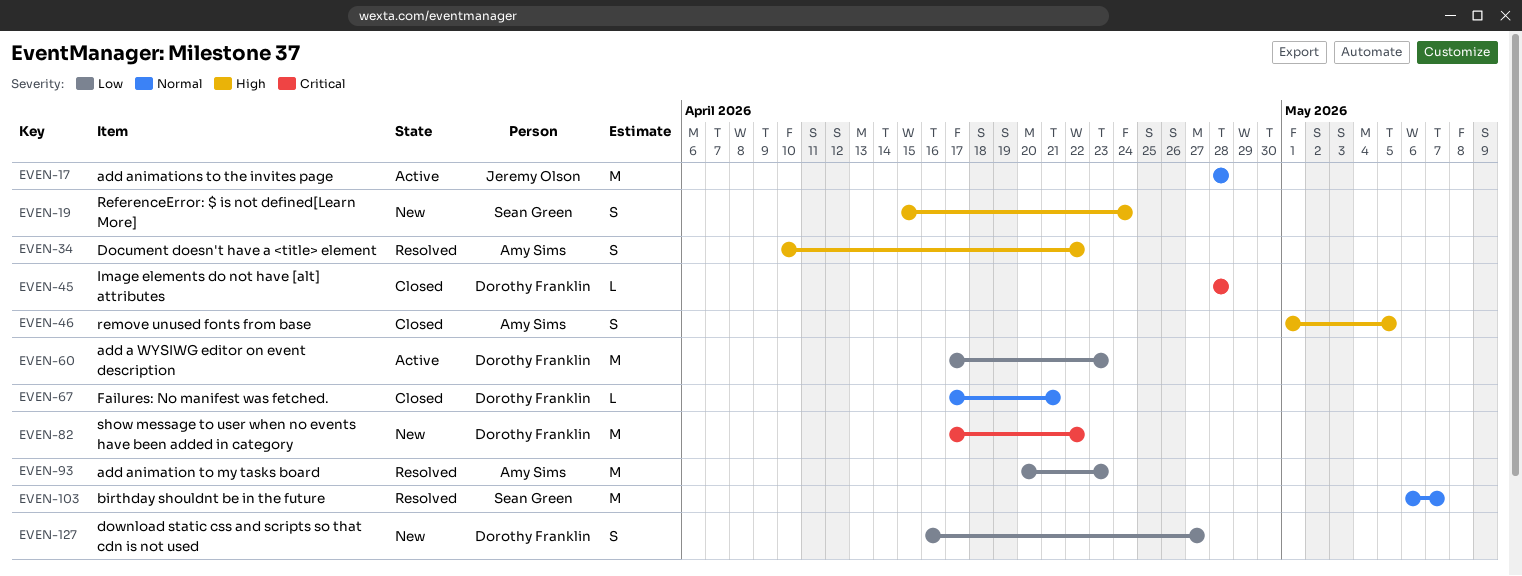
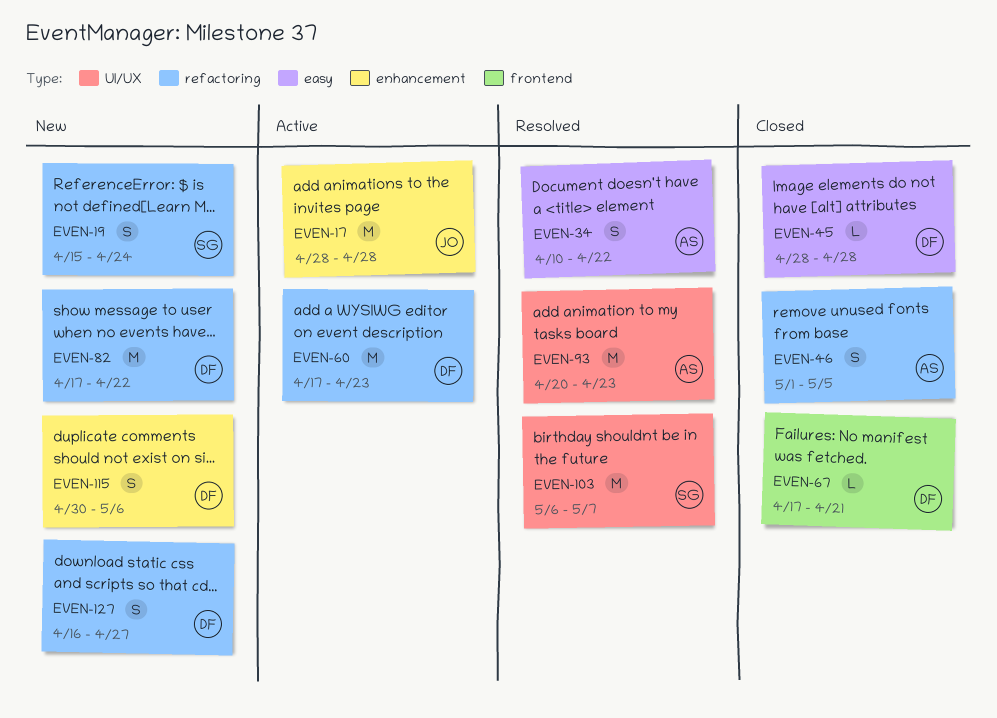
EVEN-115: none -> present

